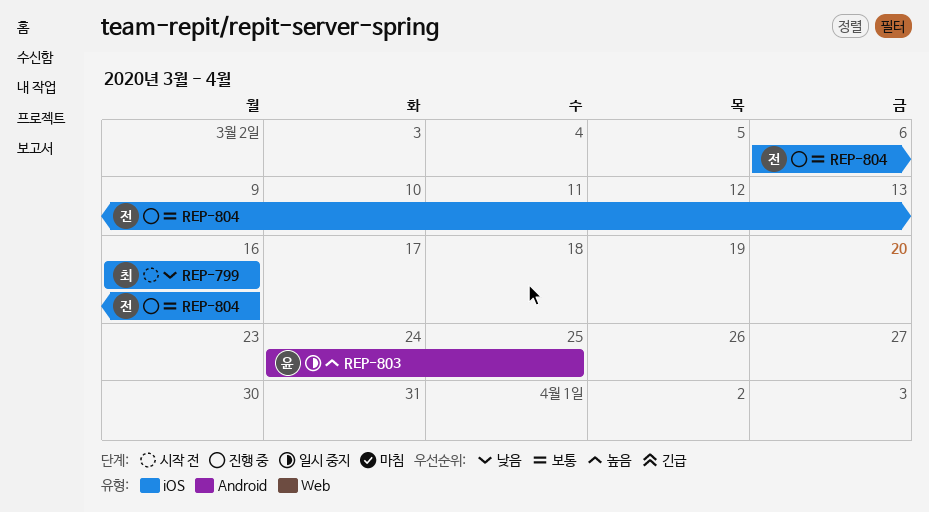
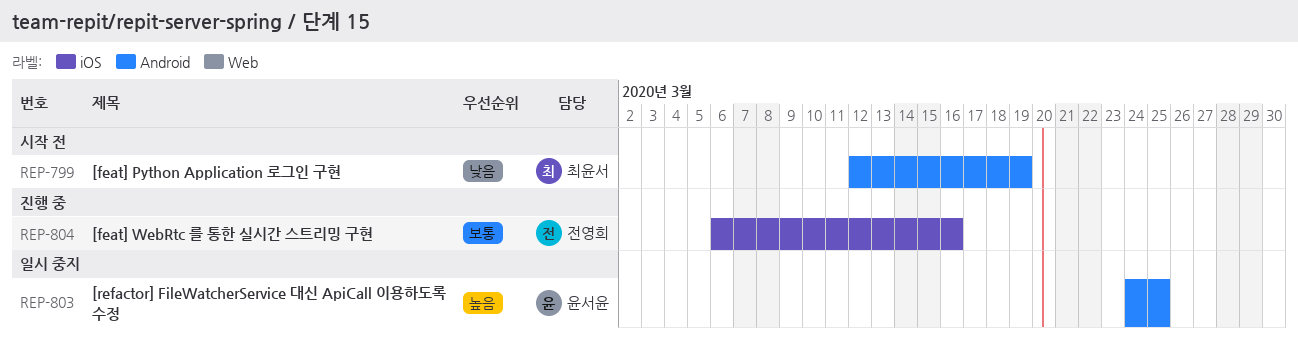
REP-799, label: iOS -> Android
REP-799, start: Mar 16 -> Mar 12
REP-799, due: Mar 16 -> Mar 19

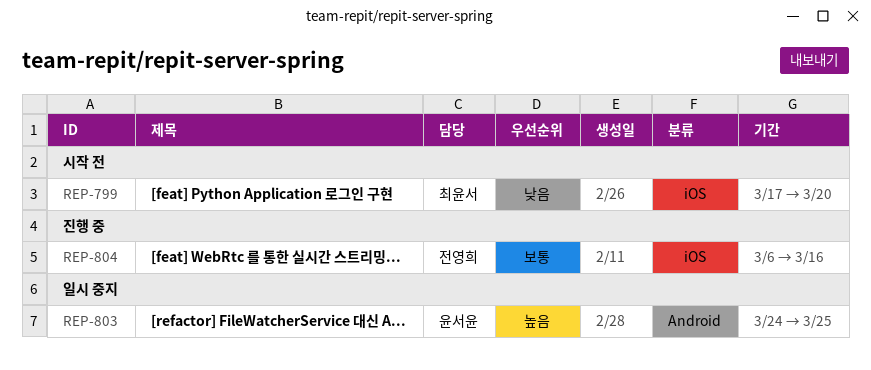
REP-799, label: Android -> iOS
REP-799, start: Mar 12 -> Mar 17
REP-799, due: Mar 19 -> Mar 20

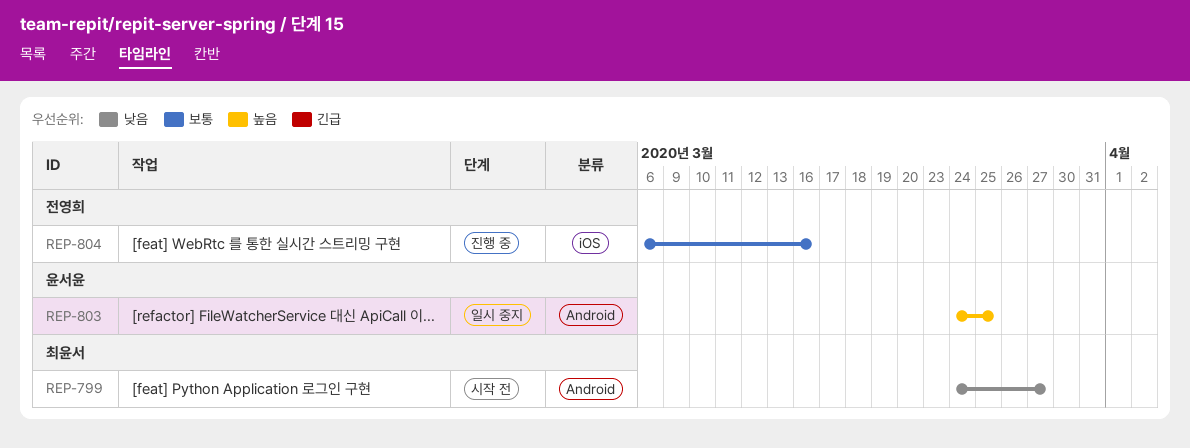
REP-799, label: iOS -> Android
REP-799, start: Mar 17 -> Mar 24
REP-799, due: Mar 20 -> Mar 27

